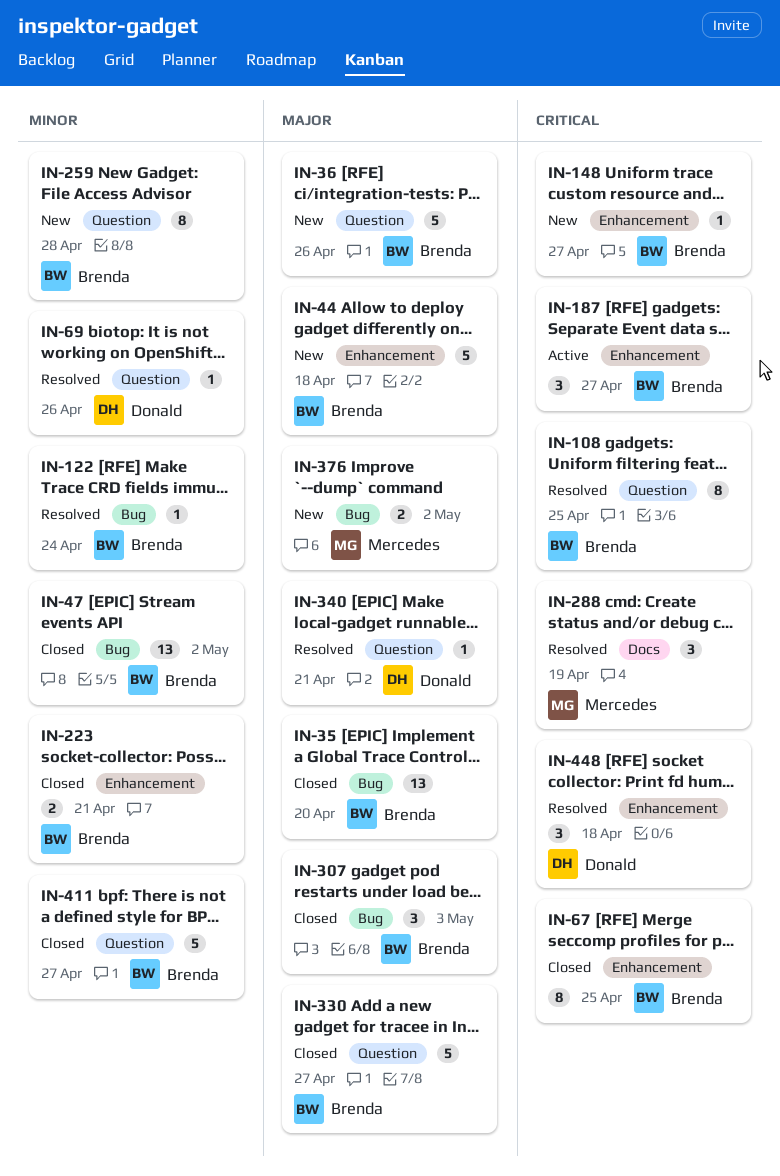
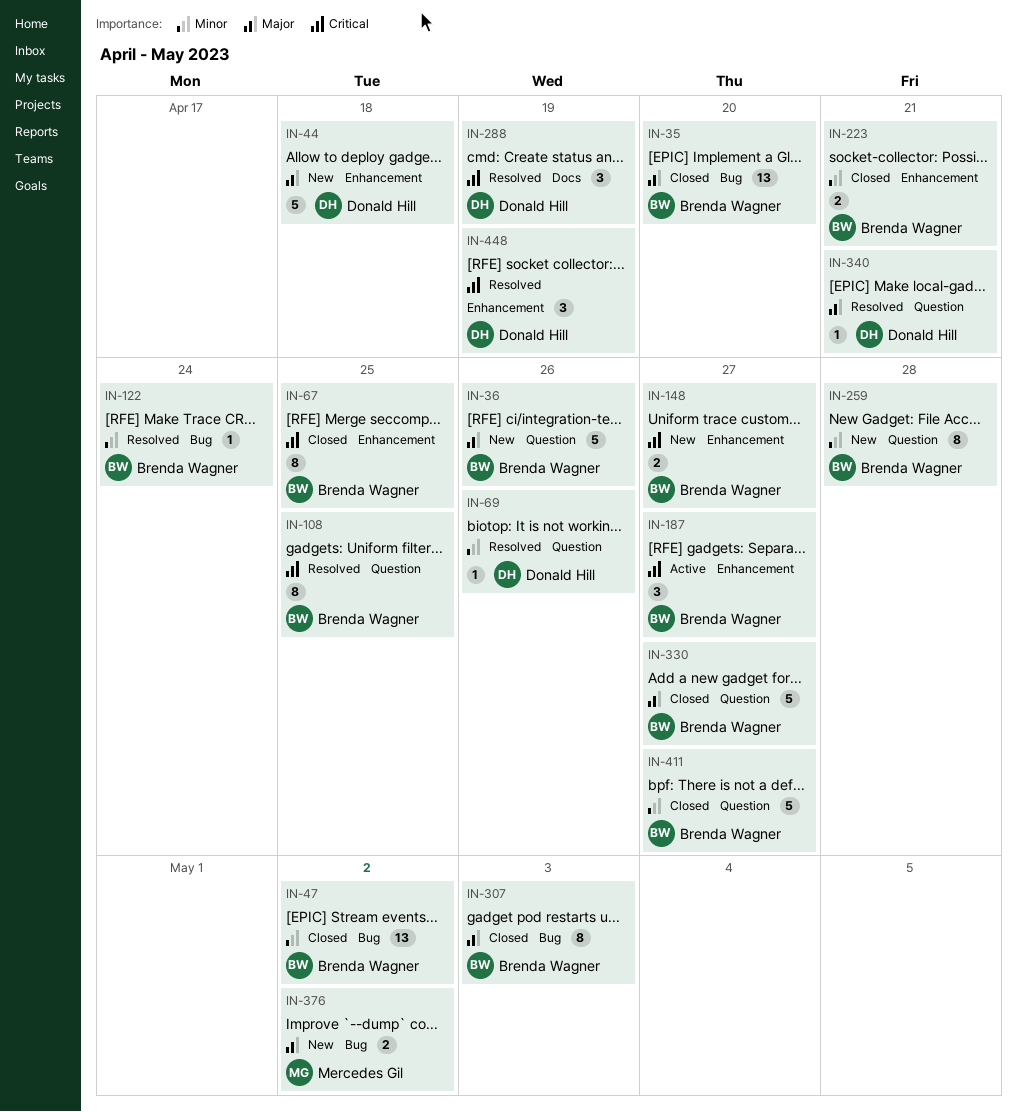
IN-44, owner: Brenda Wagner -> Donald Hill
IN-148, estimate: 1 -> 2
IN-288, owner: Mercedes Gil -> Donald Hill
IN-307, estimate: 3 -> 8
IN-448, due: Apr 18 -> Apr 19

